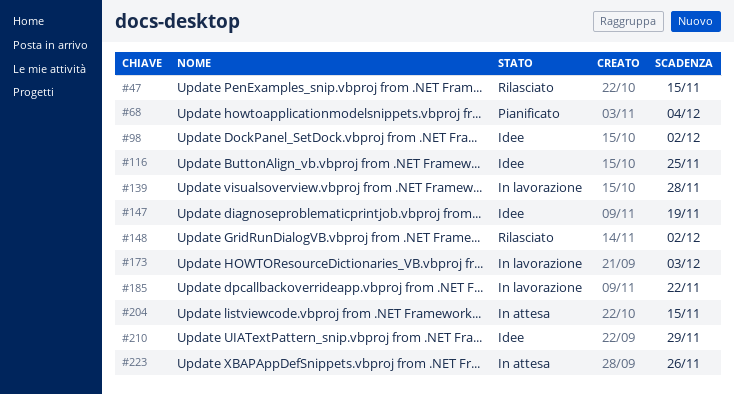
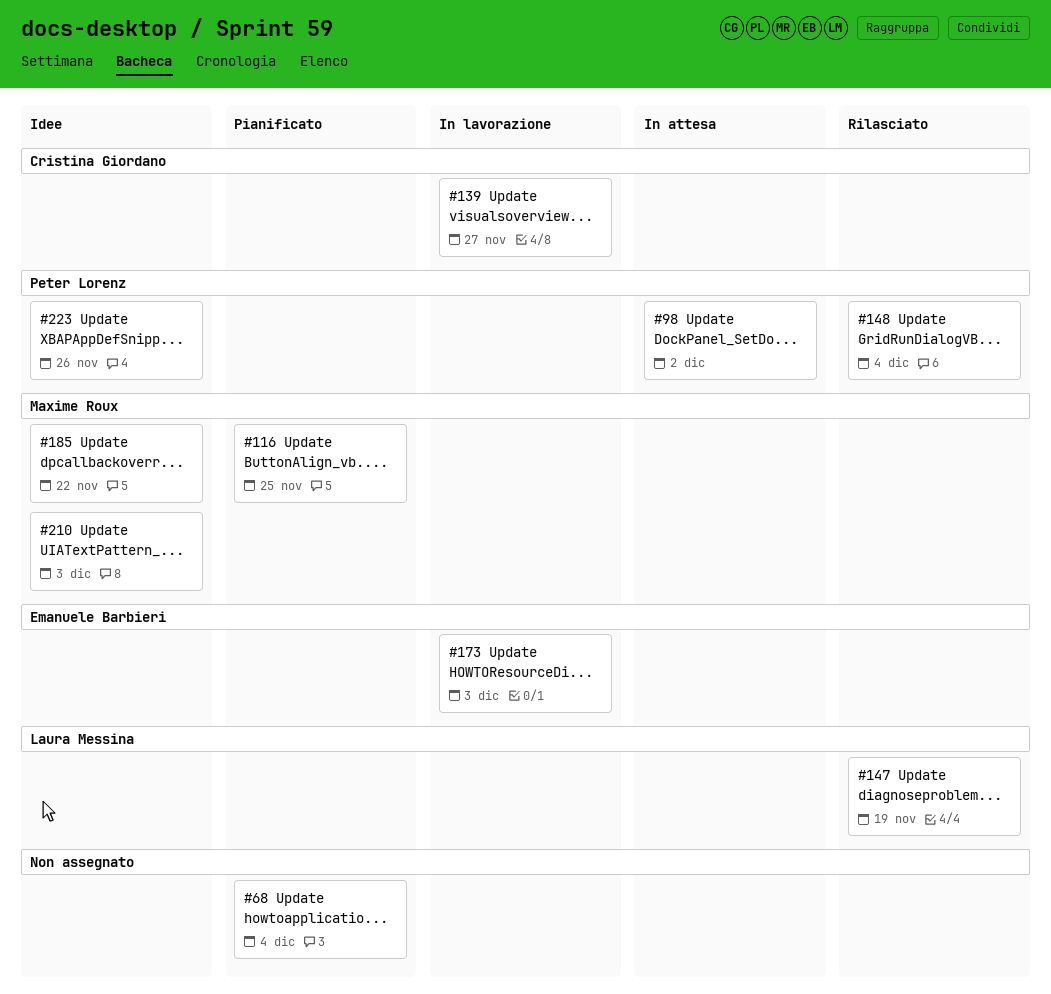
#47: present -> none
#98, status: Idee -> In attesa
#116, status: Idee -> Pianificato
#139, due: Nov 28 -> Nov 27
#147, status: Idee -> Rilasciato
#148, due: Dec 2 -> Dec 4
#185, status: In lavorazione -> Idee
#204: present -> none
#210, due: Nov 29 -> Dec 3
#223, status: In attesa -> Idee

